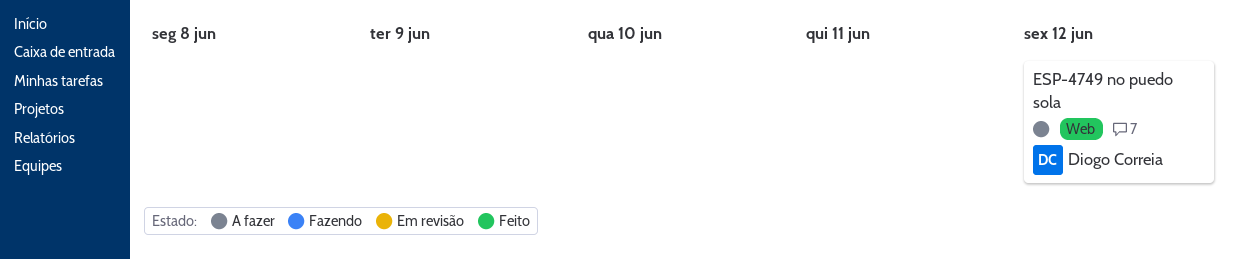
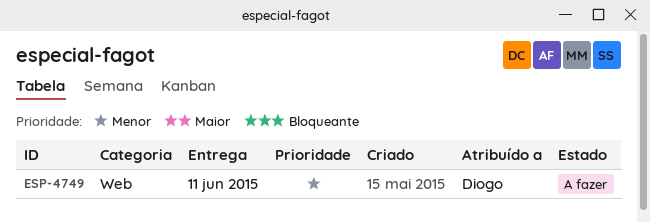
ESP-4749, due: Jun 12 -> Jun 11

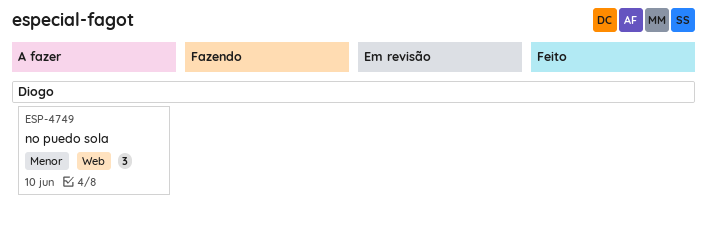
ESP-4749, due: Jun 11 -> Jun 10

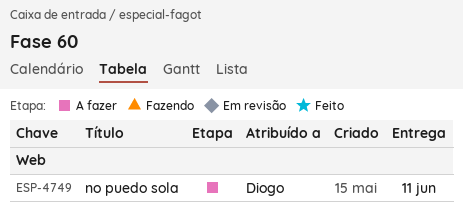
ESP-4749, due: Jun 10 -> Jun 11

